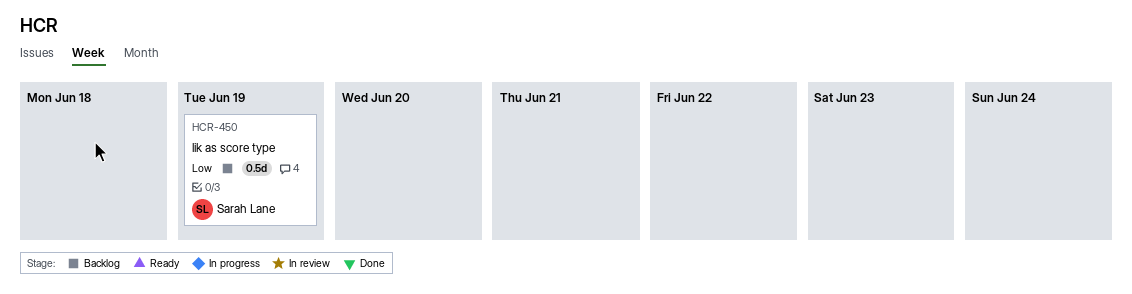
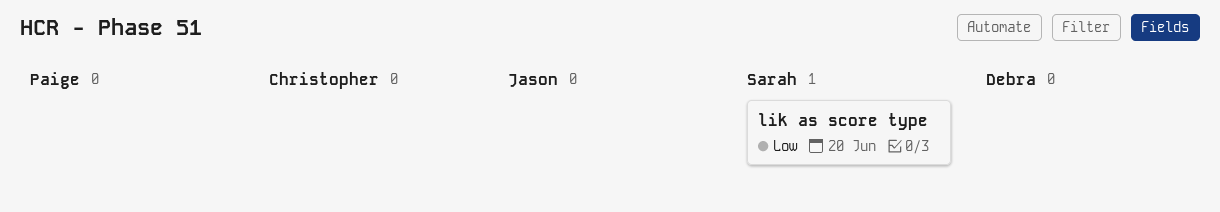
lik as score type, due: Jun 19 -> Jun 20

